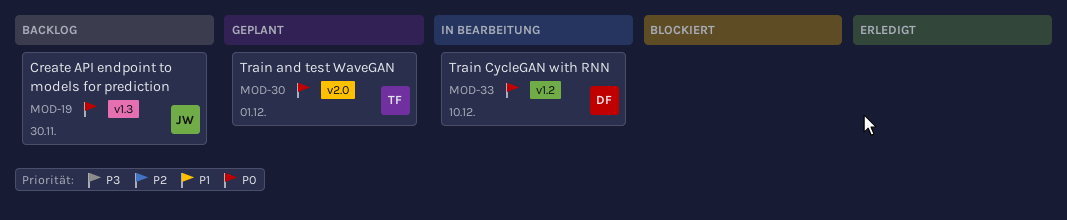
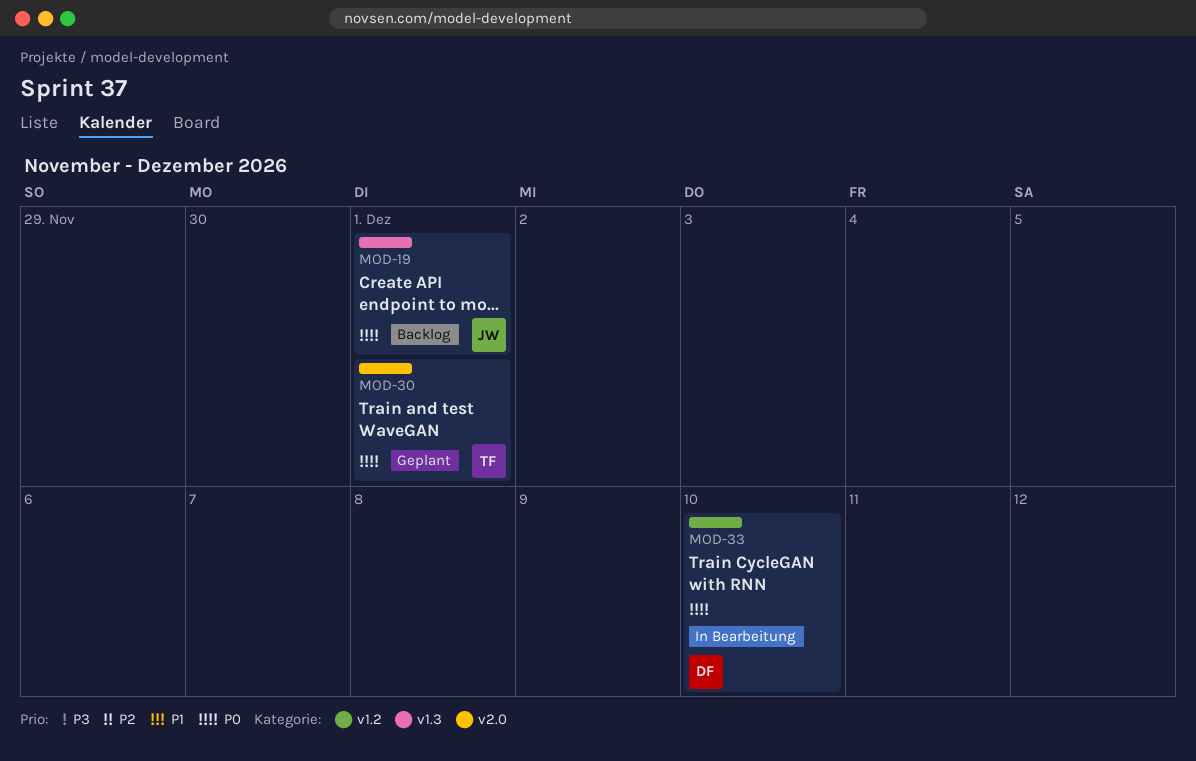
MOD-19, due: Nov 30 -> Dec 1

